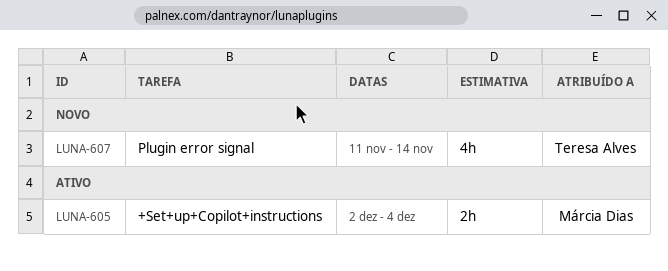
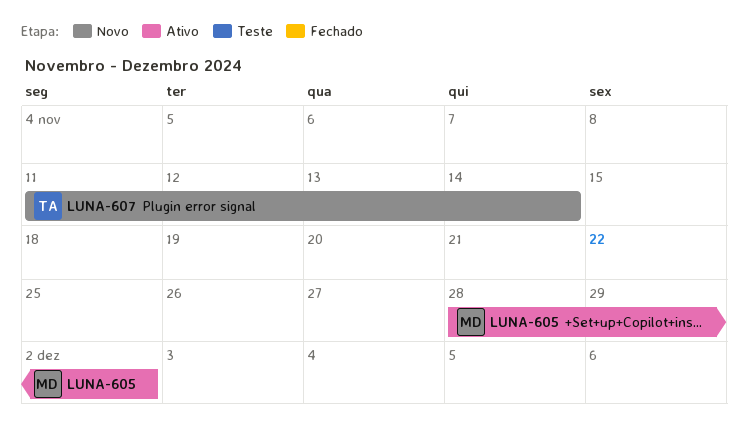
LUNA-605, start: Dec 2 -> Nov 28
LUNA-605, due: Dec 4 -> Dec 2

